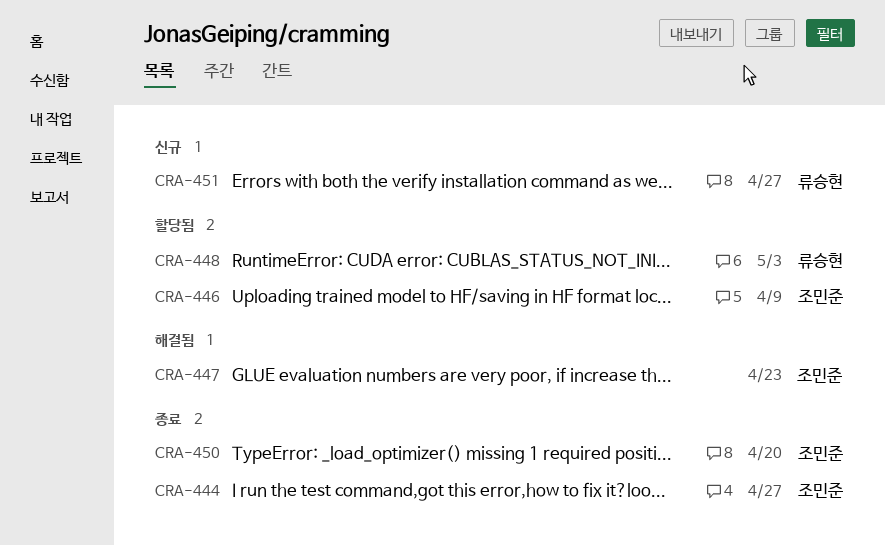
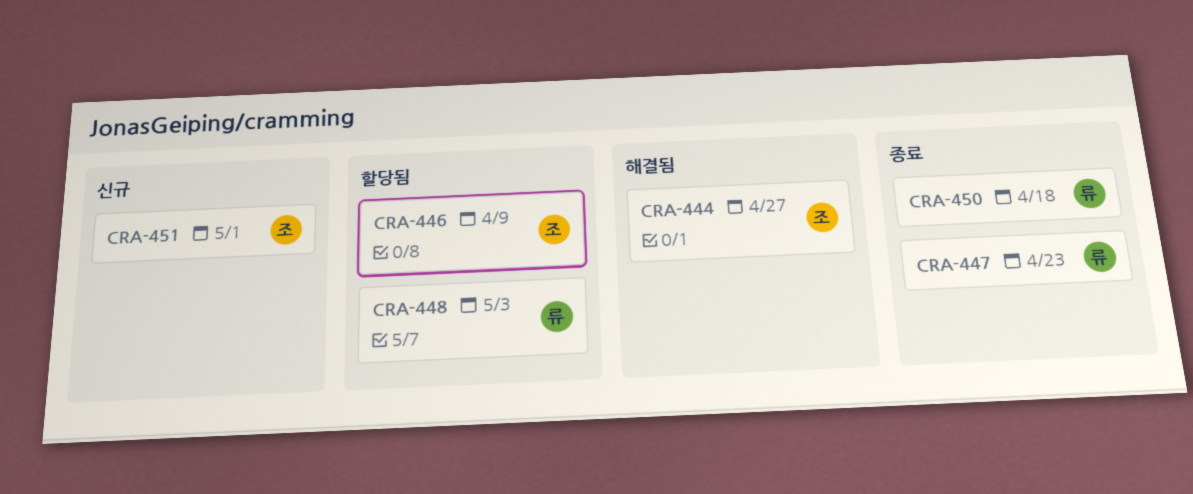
CRA-444, status: 종료 -> 해결됨
CRA-447, status: 해결됨 -> 종료
CRA-447, owner: 조민준 -> 류승현
CRA-450, owner: 조민준 -> 류승현
CRA-450, due: Apr 20 -> Apr 18
CRA-451, owner: 류승현 -> 조민준
CRA-451, due: Apr 27 -> May 1

